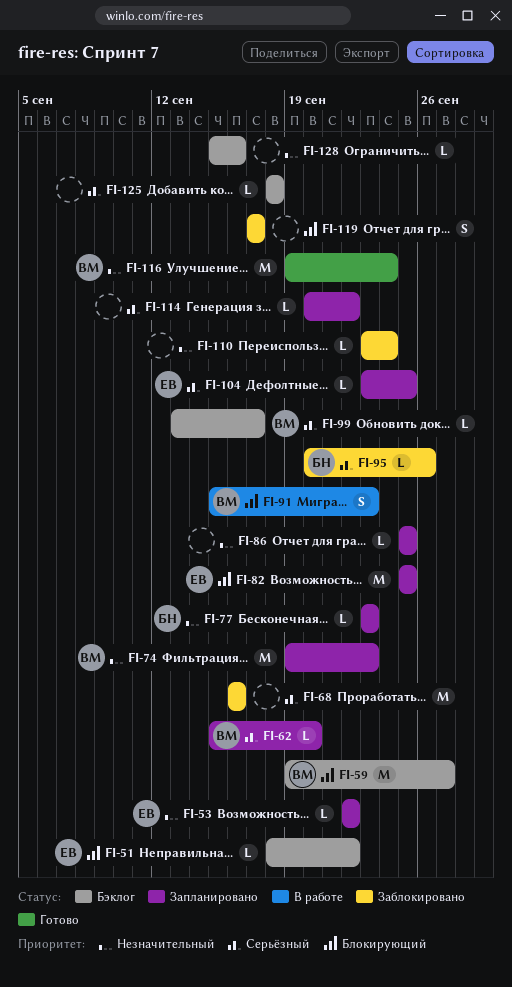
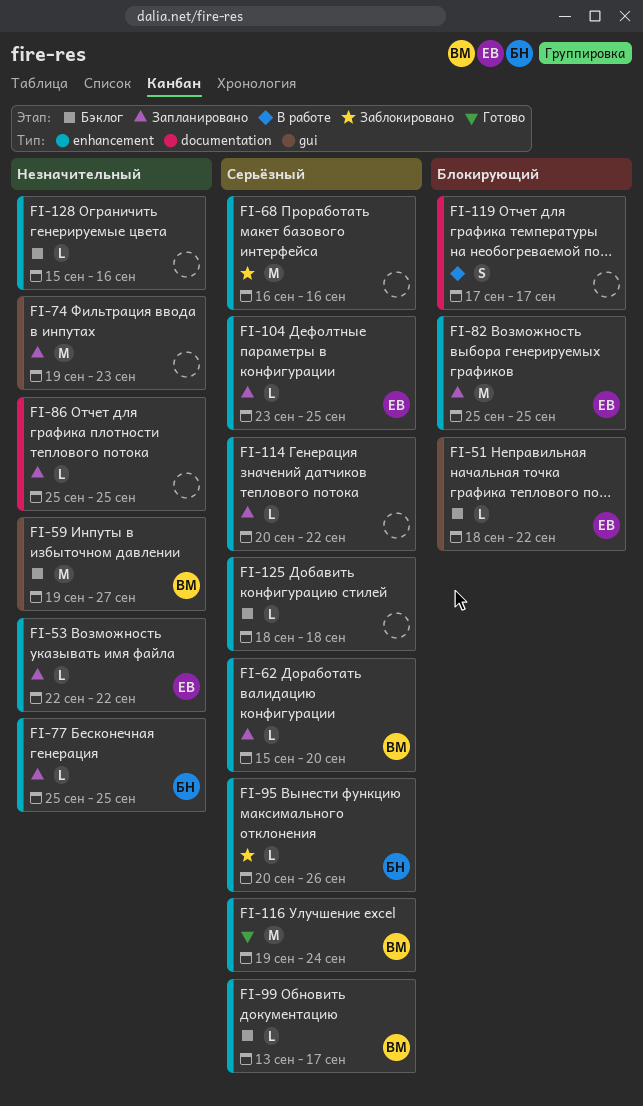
FI-59, priority: Блокирующий -> Незначительный
FI-74, owner: ВМ -> none
FI-77, start: Sep 23 -> Sep 25
FI-77, due: Sep 23 -> Sep 25
FI-91: present -> none
FI-110: present -> none
FI-116, priority: Незначительный -> Серьёзный
FI-119, status: Заблокировано -> В работе

